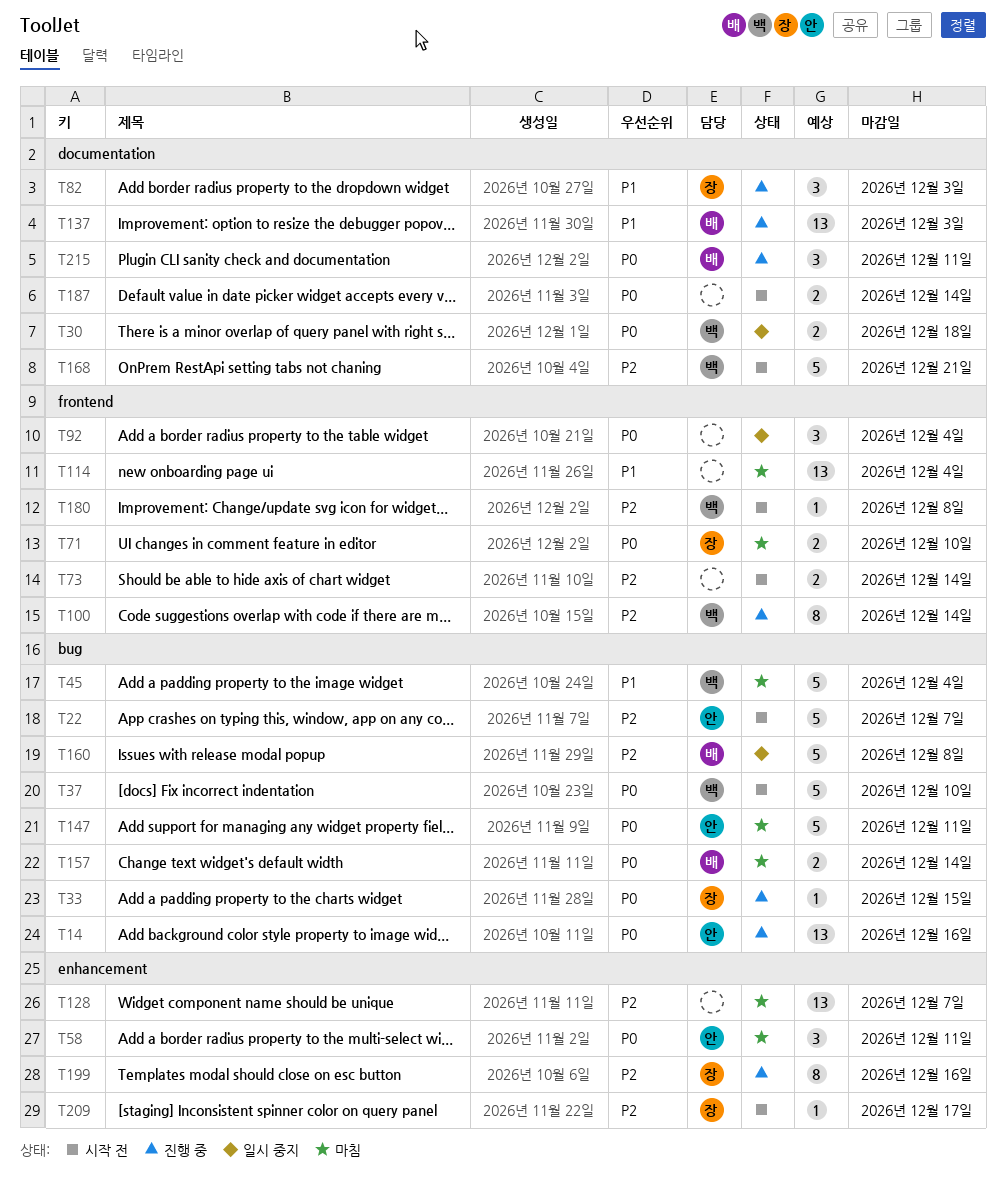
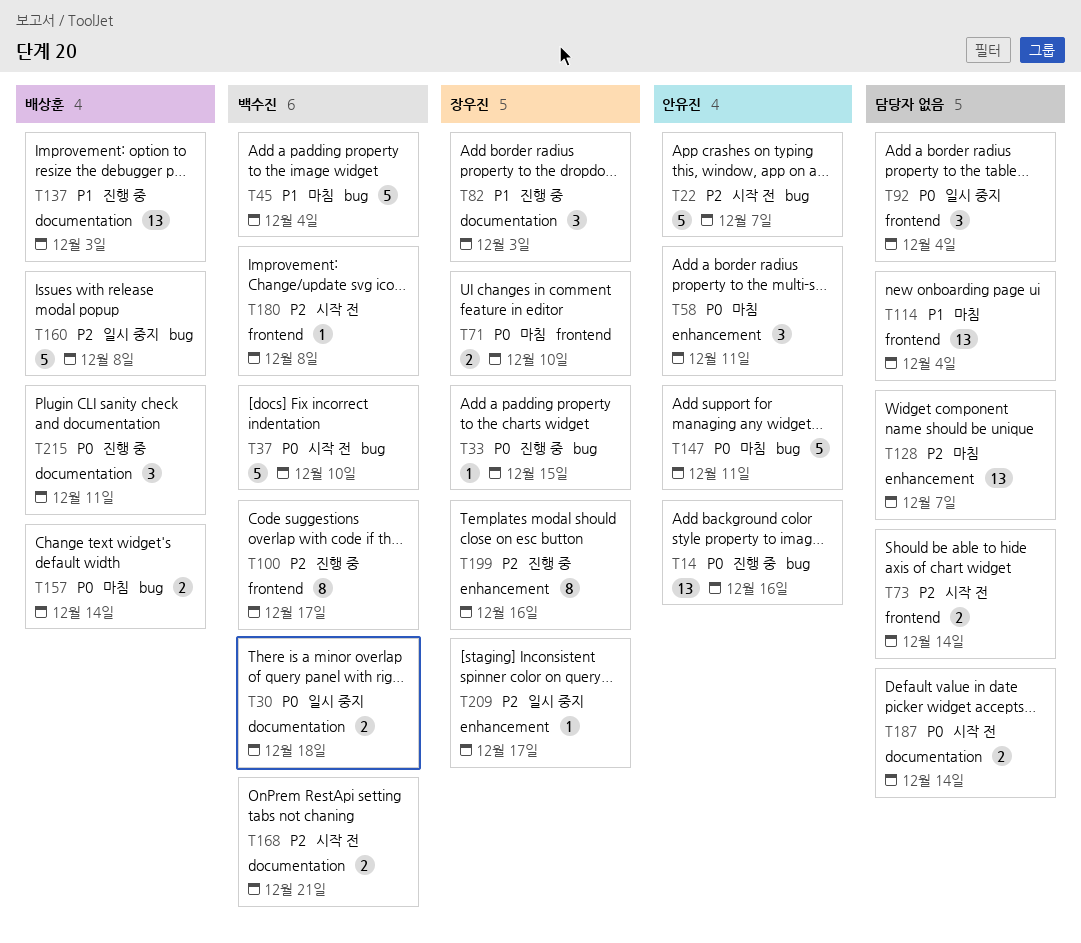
T100, due: Dec 14 -> Dec 17
T168, estimate: 5 -> 2
T209, status: 시작 전 -> 일시 중지

